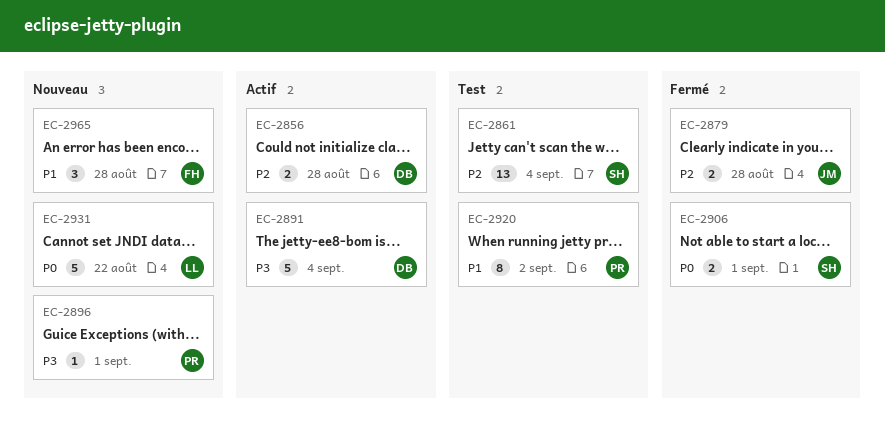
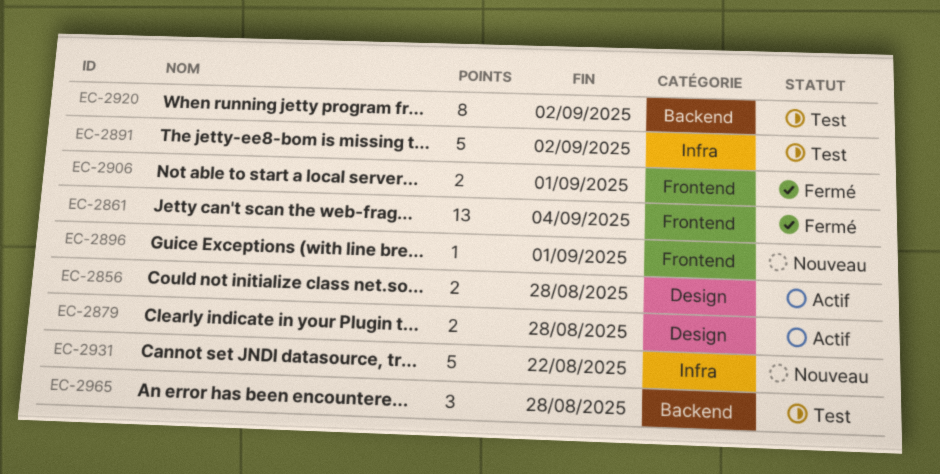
EC-2861, status: Test -> Fermé
EC-2879, status: Fermé -> Actif
EC-2891, status: Actif -> Test
EC-2891, due: Sep 4 -> Sep 2
EC-2965, status: Nouveau -> Test

